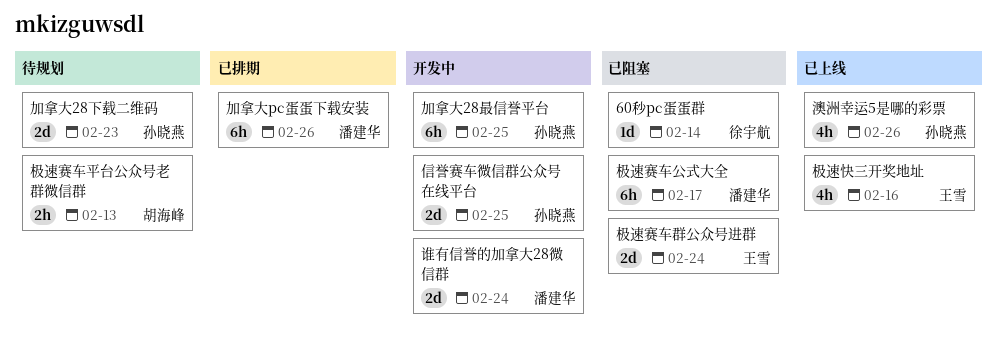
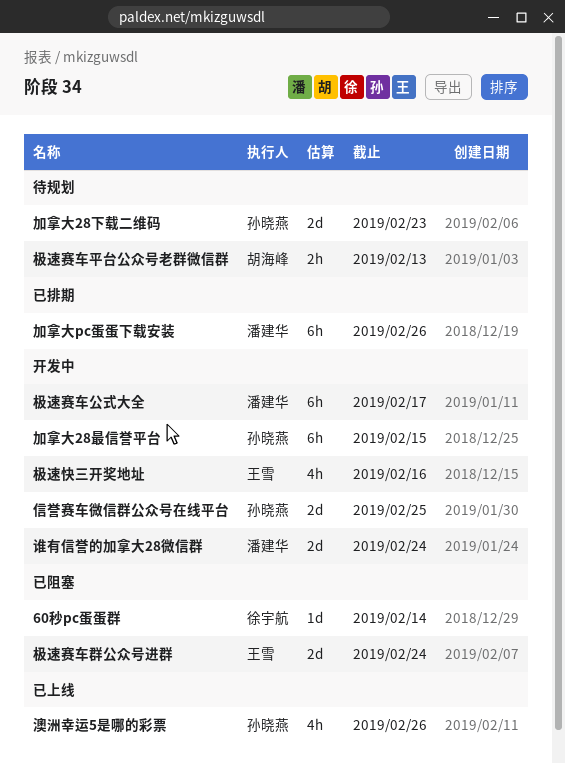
加拿大28最信誉平台, due: Feb 25 -> Feb 15
极速快三开奖地址, status: 已上线 -> 开发中
极速赛车公式大全, status: 已阻塞 -> 开发中

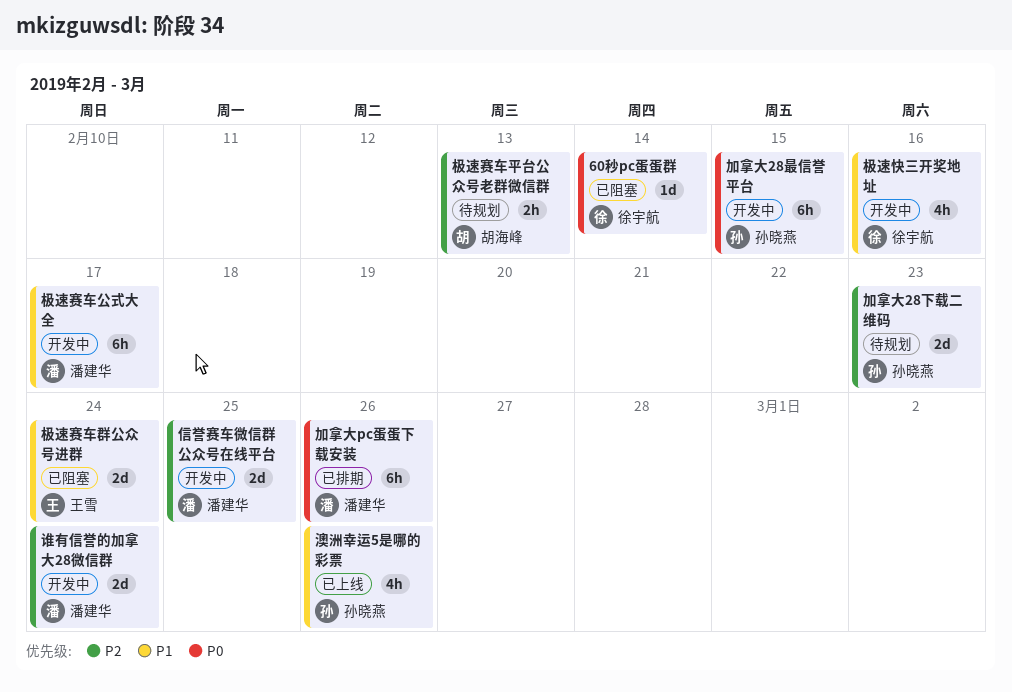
信誉赛车微信群公众号在线平台, owner: 孙晓燕 -> 潘建华
极速快三开奖地址, owner: 王雪 -> 徐宇航

